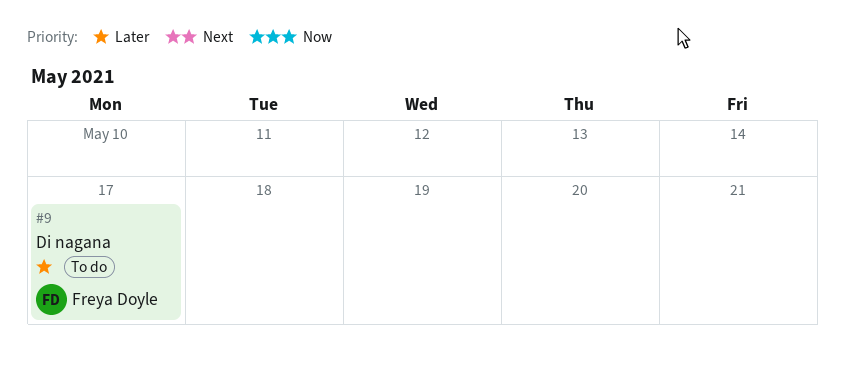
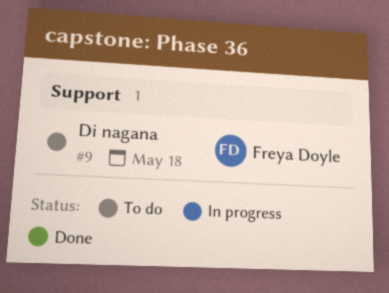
#9, due: May 17 -> May 18

